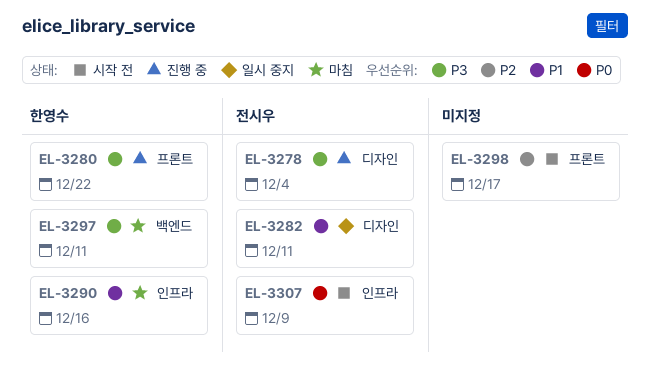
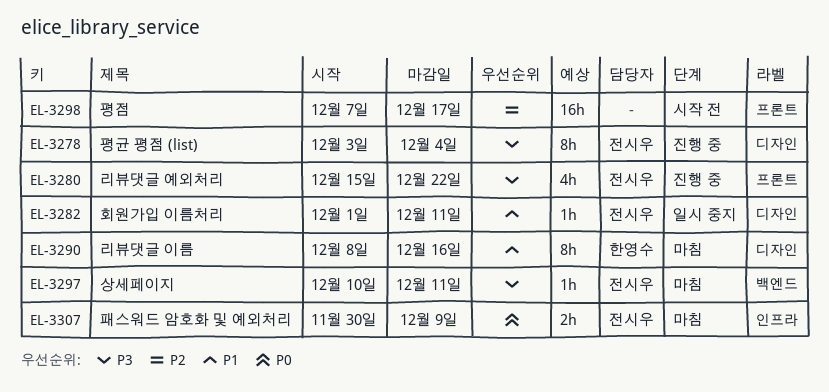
EL-3280, owner: 한영수 -> 전시우
EL-3290, label: 인프라 -> 디자인
EL-3297, owner: 한영수 -> 전시우
EL-3307, status: 시작 전 -> 마침

